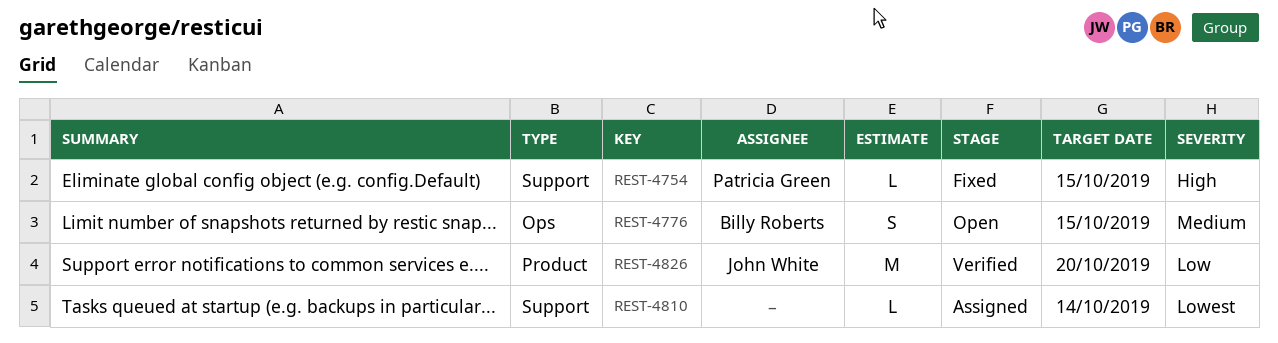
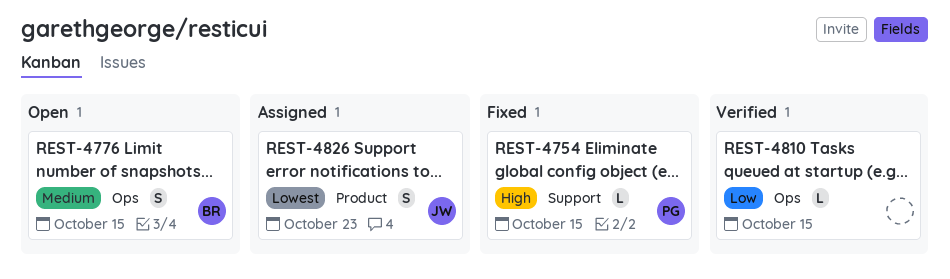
REST-4810, status: Assigned -> Verified
REST-4810, priority: Lowest -> Low
REST-4810, label: Support -> Ops
REST-4810, due: Oct 14 -> Oct 15
REST-4826, status: Verified -> Assigned
REST-4826, priority: Low -> Lowest
REST-4826, estimate: M -> S
REST-4826, due: Oct 20 -> Oct 23

